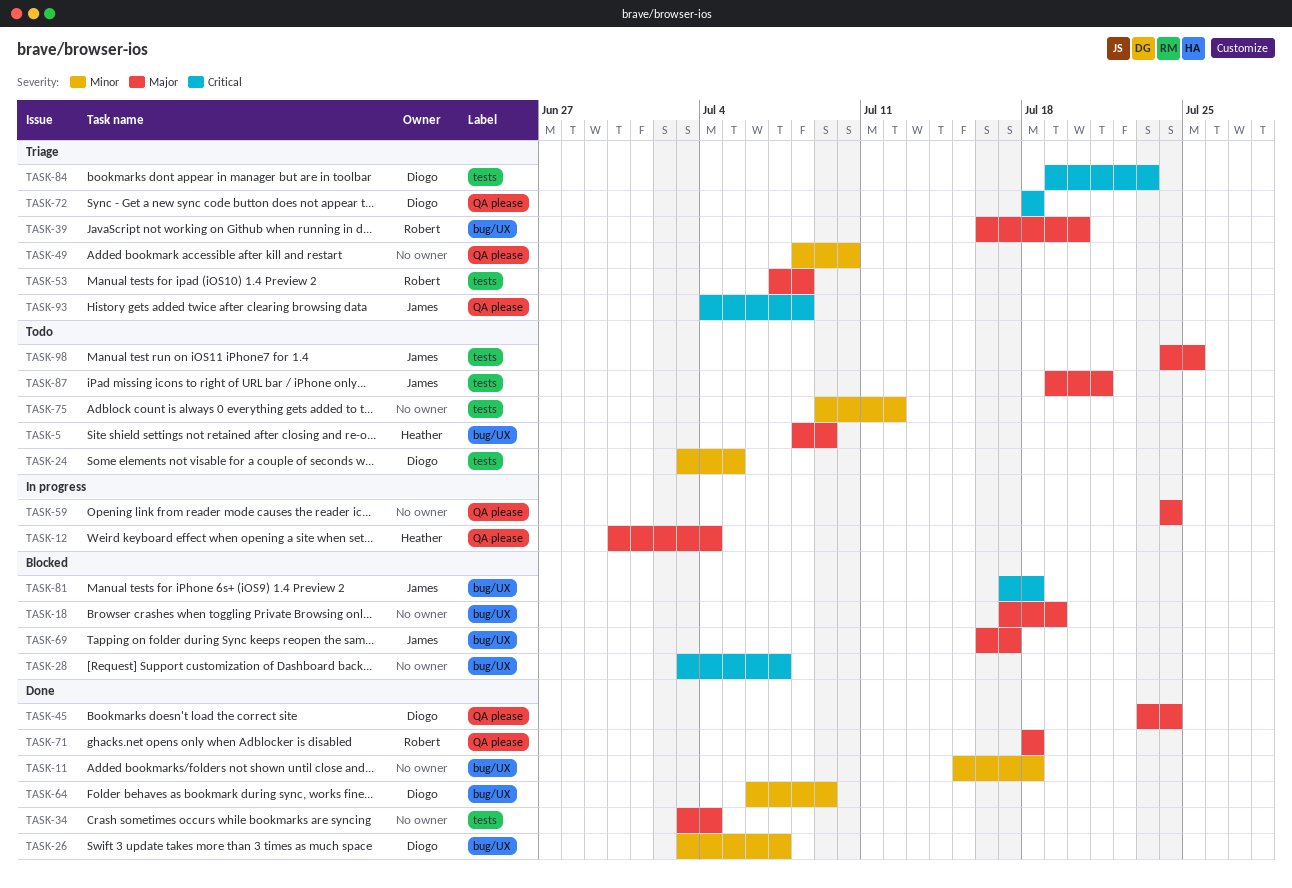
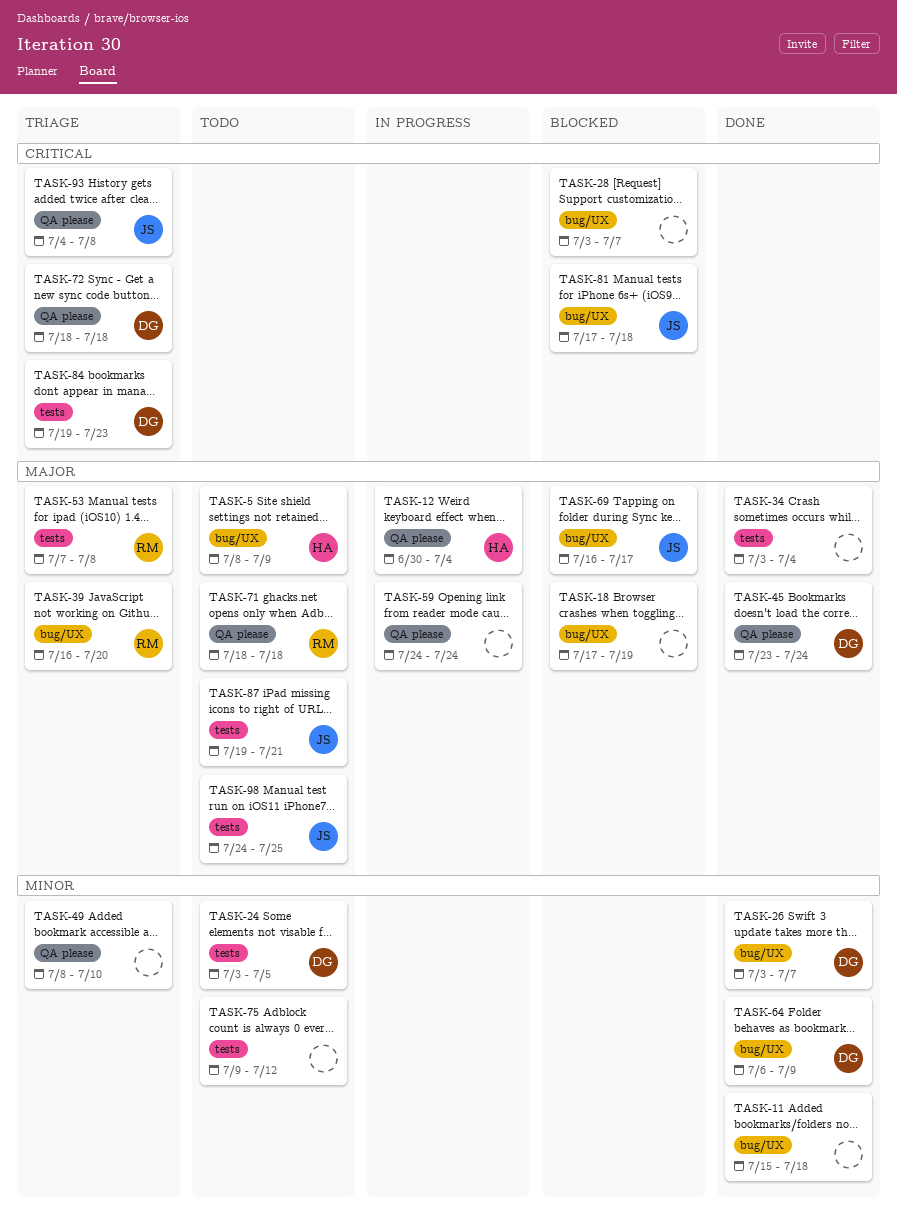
TASK-71, status: Done -> Todo

